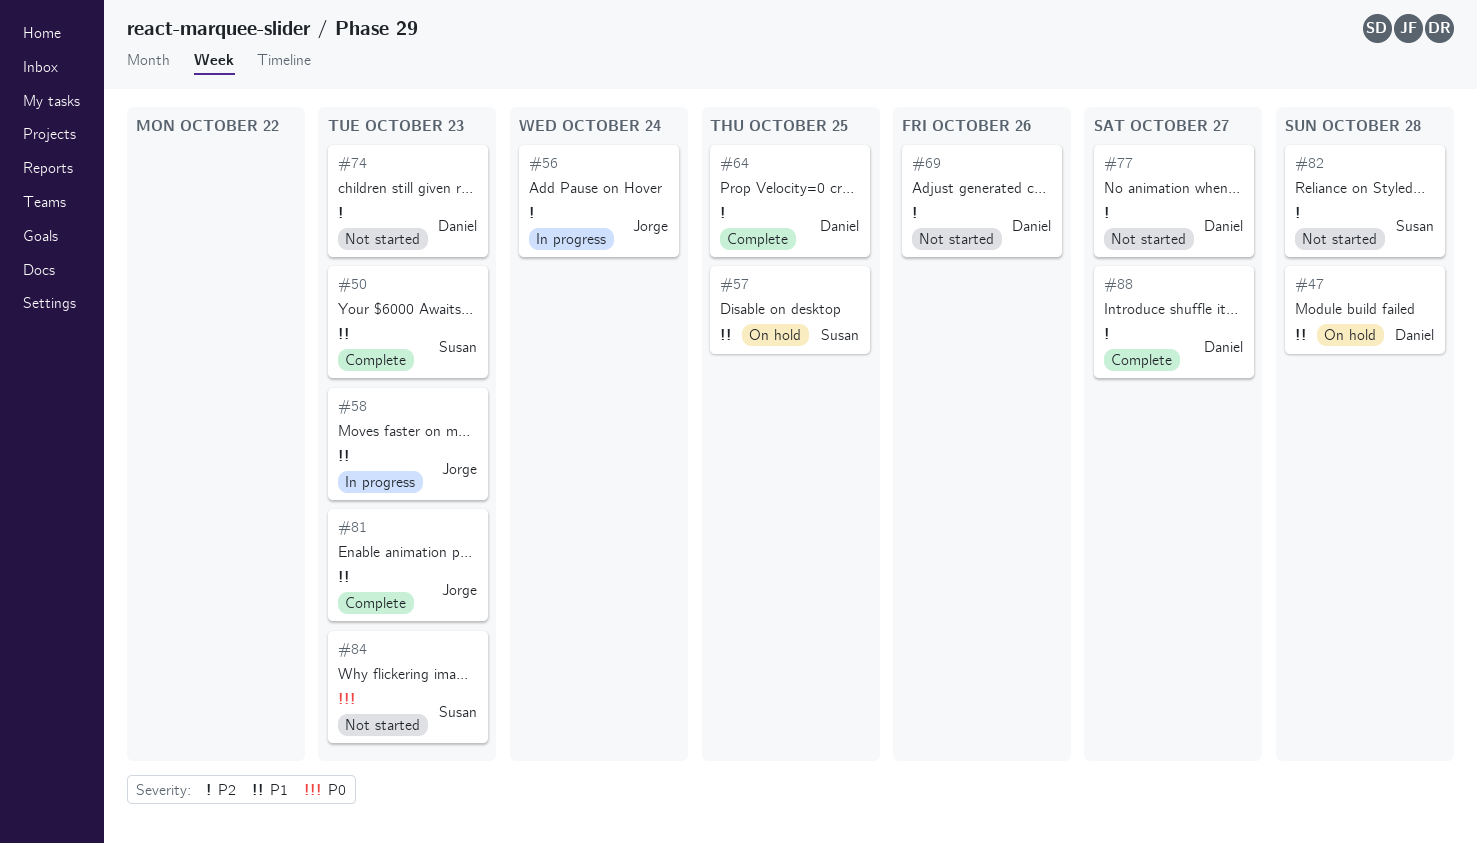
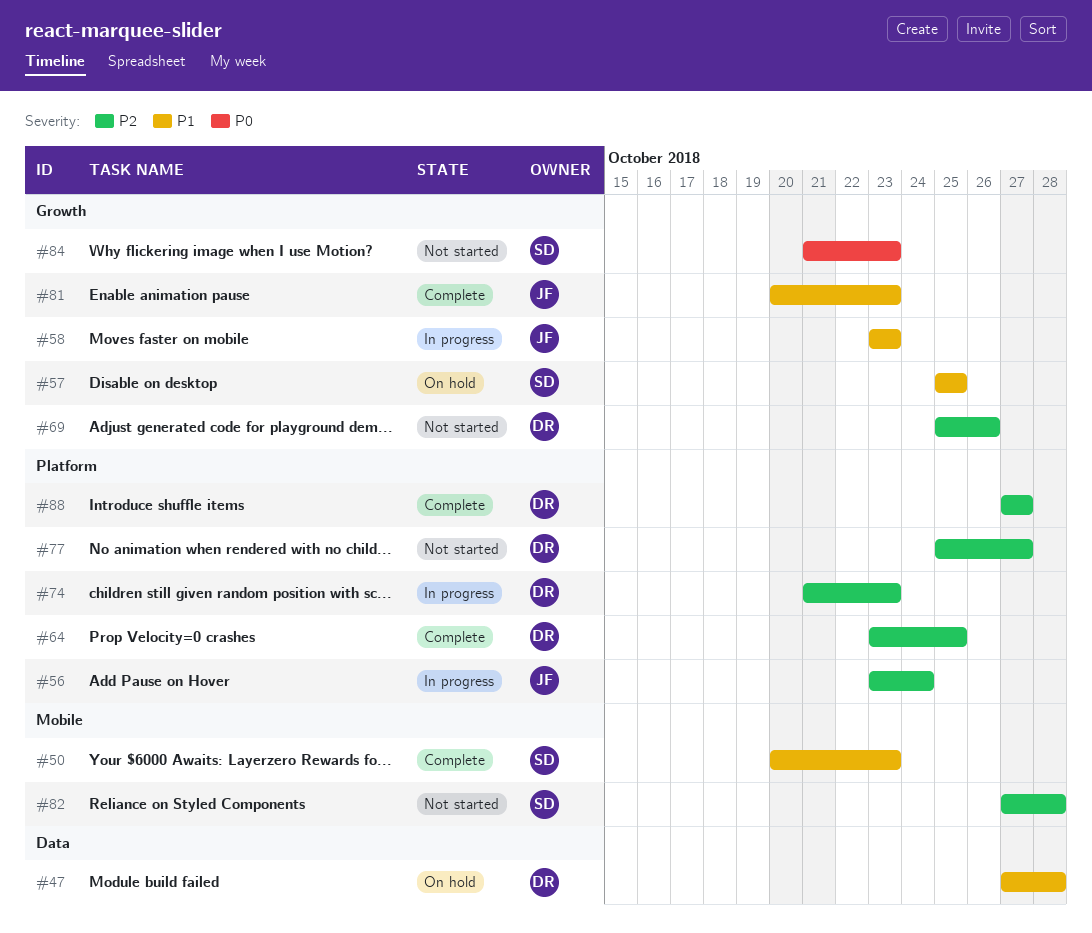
#74, status: Not started -> In progress

